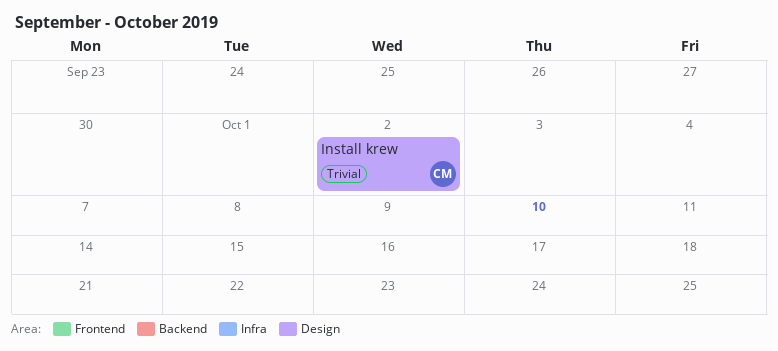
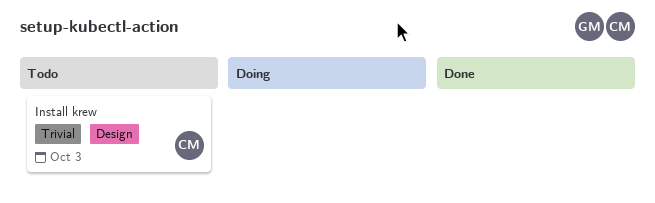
Install krew, due: Oct 2 -> Oct 3

